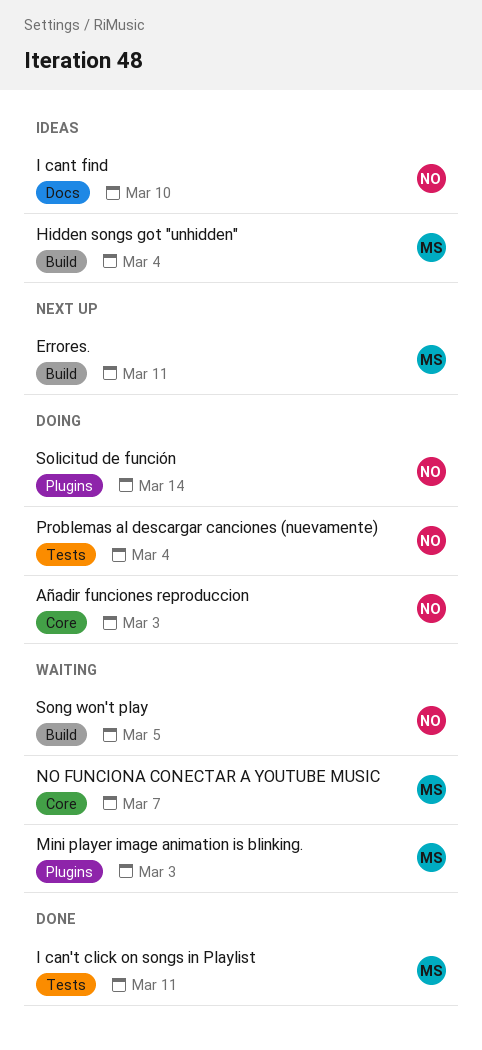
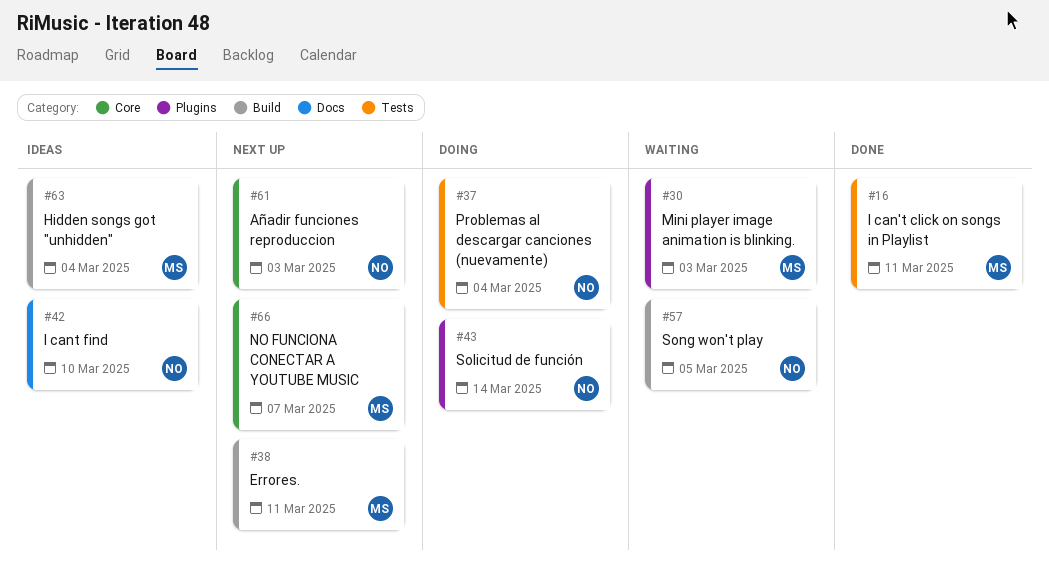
Añadir funciones reproduccion, status: Doing -> Next up
NO FUNCIONA CONECTAR A YOUTUBE MUSIC, status: Waiting -> Next up

